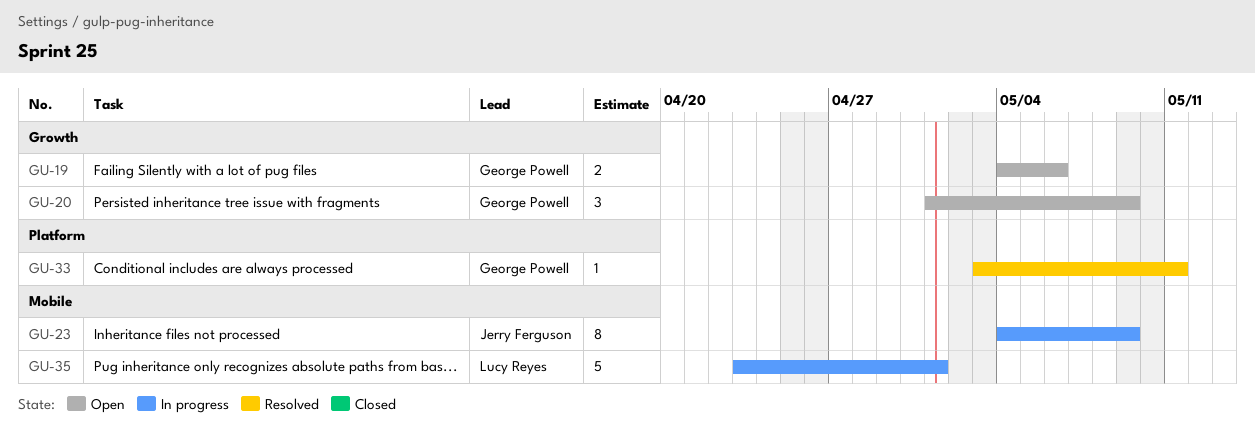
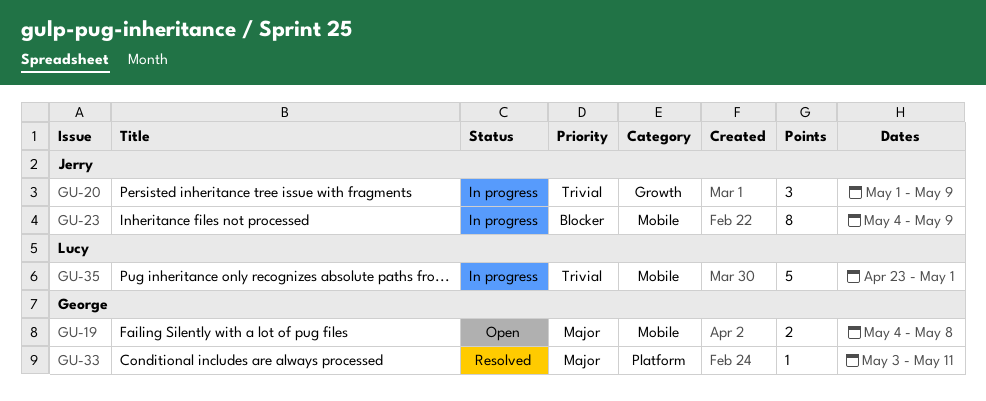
GU-19, label: Growth -> Mobile
GU-19, due: May 6 -> May 8
GU-20, status: Open -> In progress
GU-20, owner: George Powell -> Jerry Ferguson

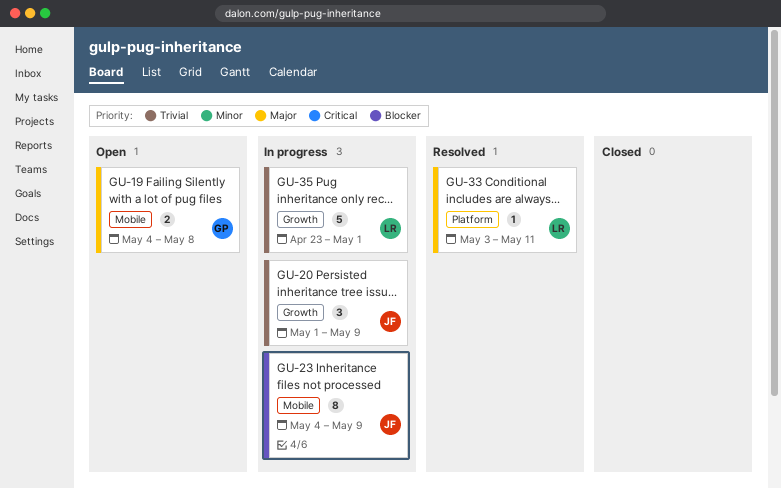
GU-33, owner: George -> Lucy
GU-35, label: Mobile -> Growth

